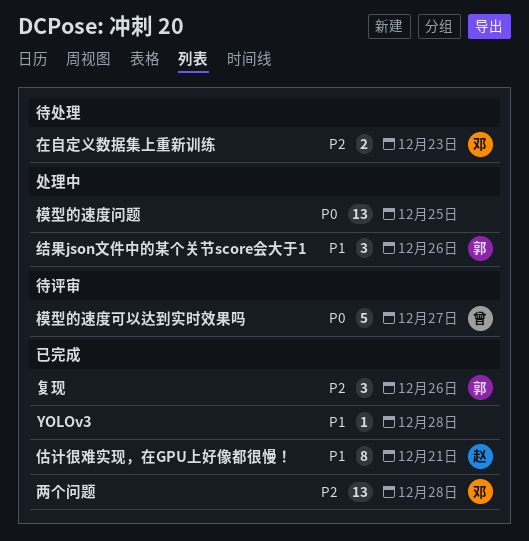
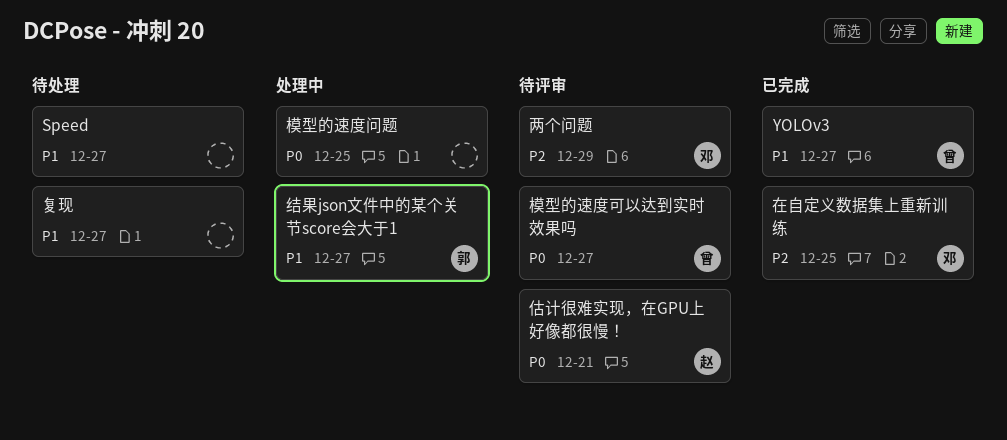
Speed: none -> present
YOLOv3, owner: none -> 曾
YOLOv3, due: Dec 28 -> Dec 27
两个问题, status: 已完成 -> 待评审
两个问题, due: Dec 28 -> Dec 29
估计很难实现，在GPU上好像都很慢！, status: 已完成 -> 待评审
估计很难实现，在GPU上好像都很慢！, priority: P1 -> P0
在自定义数据集上重新训练, status: 待处理 -> 已完成
在自定义数据集上重新训练, due: Dec 23 -> Dec 25
复现, status: 已完成 -> 待处理
复现, owner: 郭 -> none
复现, priority: P2 -> P1
复现, due: Dec 26 -> Dec 27
结果json文件中的某个关节score会大于1, due: Dec 26 -> Dec 27

